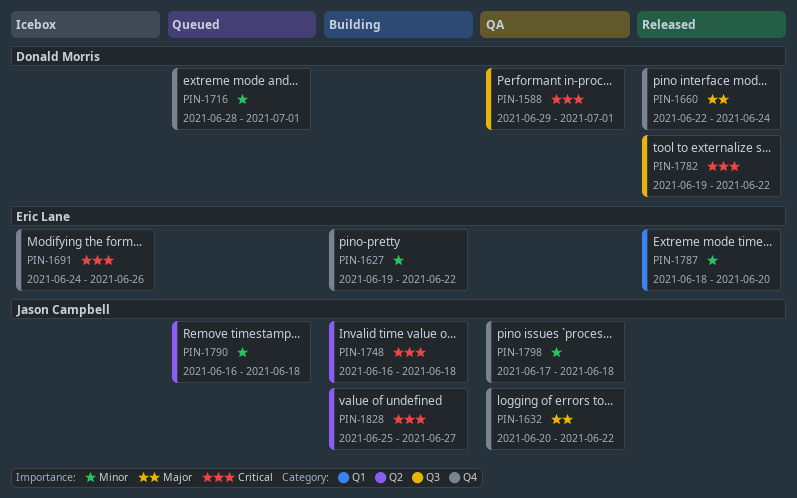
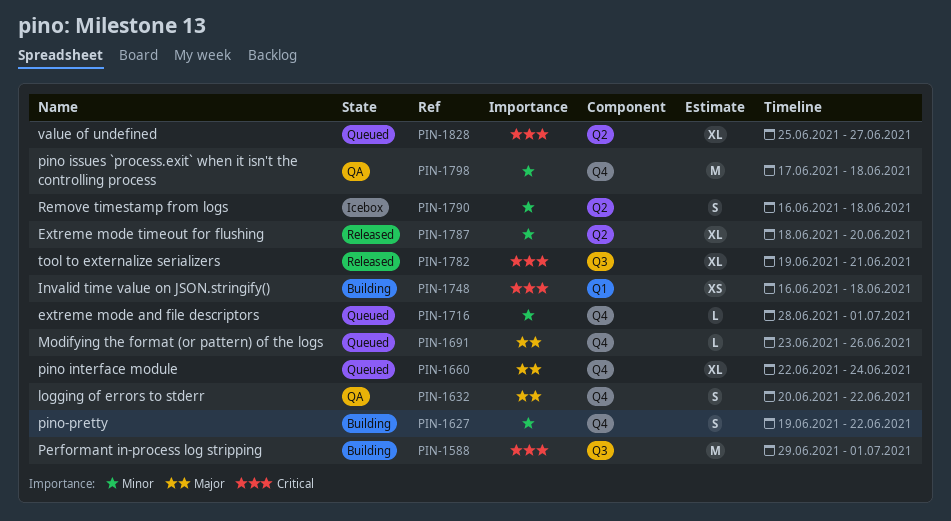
PIN-1588, status: QA -> Building
PIN-1660, status: Released -> Queued
PIN-1691, status: Icebox -> Queued
PIN-1691, priority: Critical -> Major
PIN-1691, start: Jun 24 -> Jun 23
PIN-1748, label: Q2 -> Q1
PIN-1782, due: Jun 22 -> Jun 21
PIN-1787, label: Q1 -> Q2
PIN-1790, status: Queued -> Icebox
PIN-1828, status: Building -> Queued

